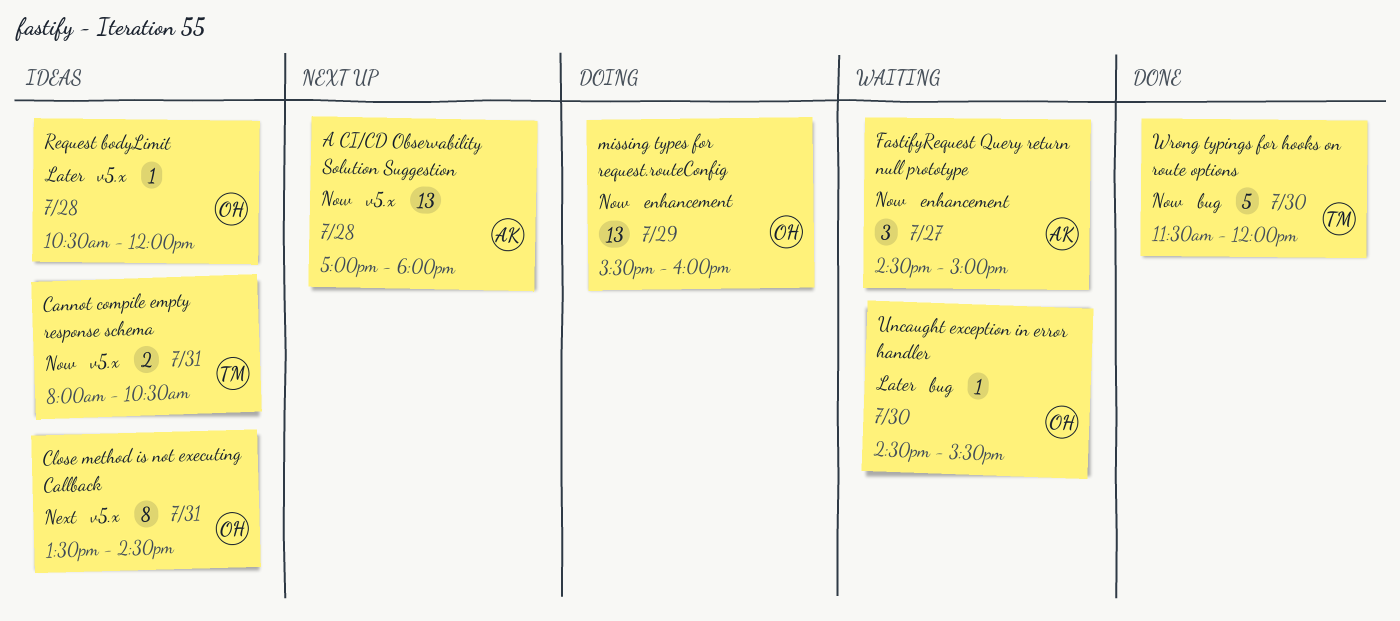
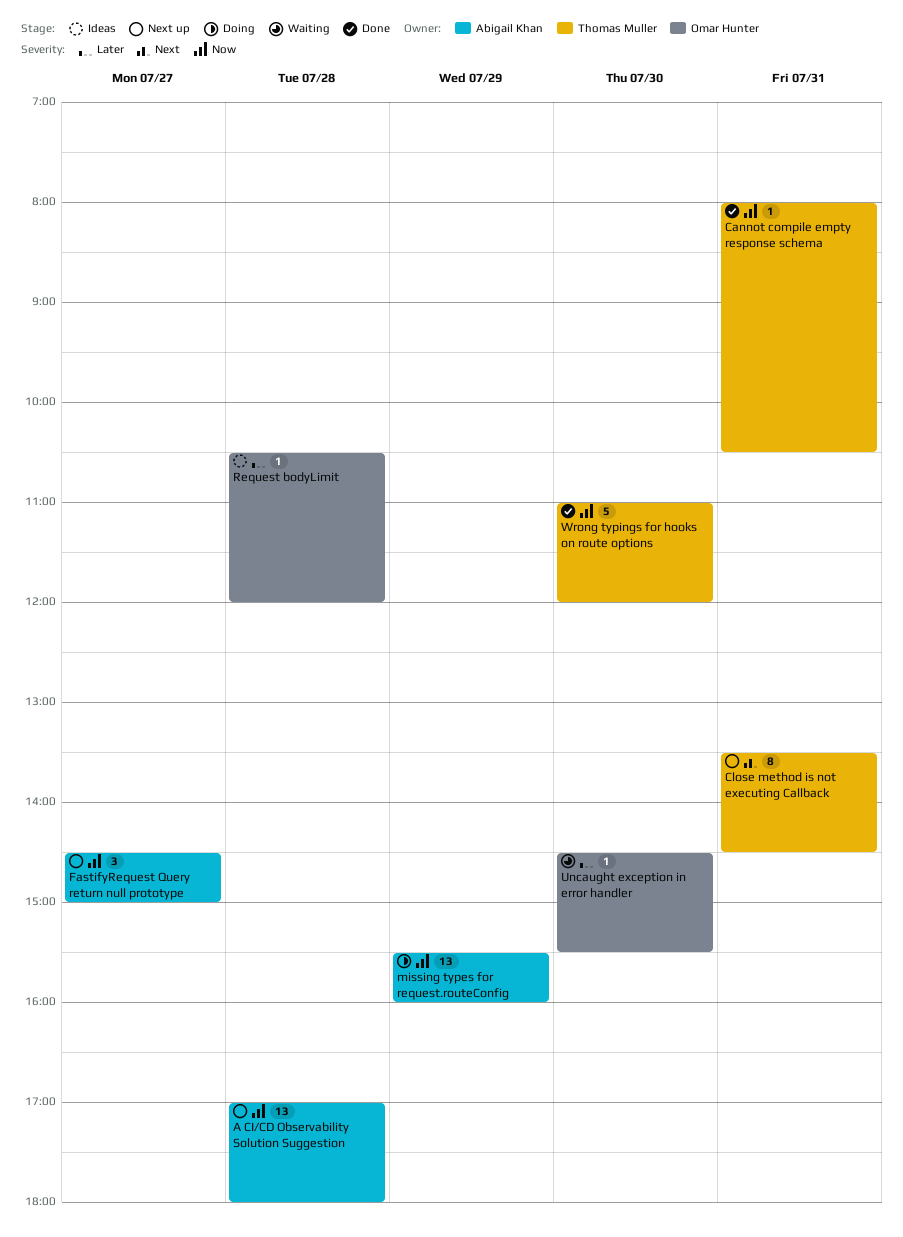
Cannot compile empty response schema, status: Ideas -> Done
Cannot compile empty response schema, estimate: 2 -> 1
Close method is not executing Callback, status: Ideas -> Next up
Close method is not executing Callback, owner: Omar Hunter -> Thomas Muller
FastifyRequest Query return null prototype, status: Waiting -> Next up
missing types for request.routeConfig, owner: Omar Hunter -> Abigail Khan
Wrong typings for hooks on route options, begins: 11:30 -> 11:00

